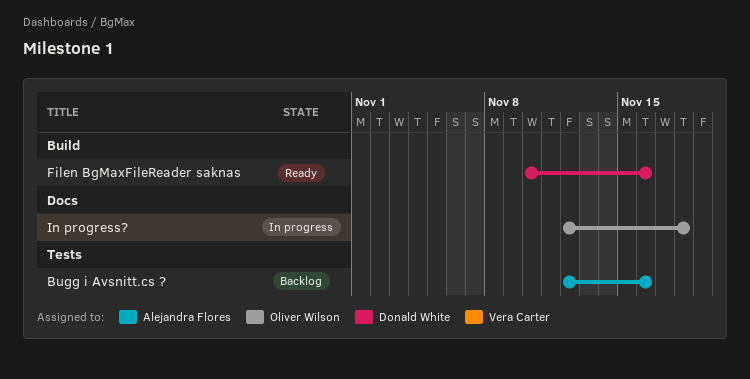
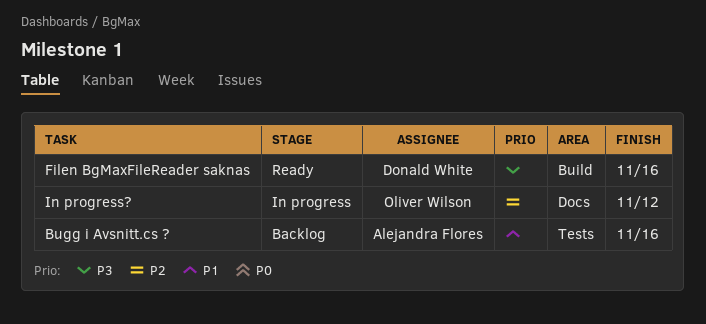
In progress?, due: Nov 18 -> Nov 12

